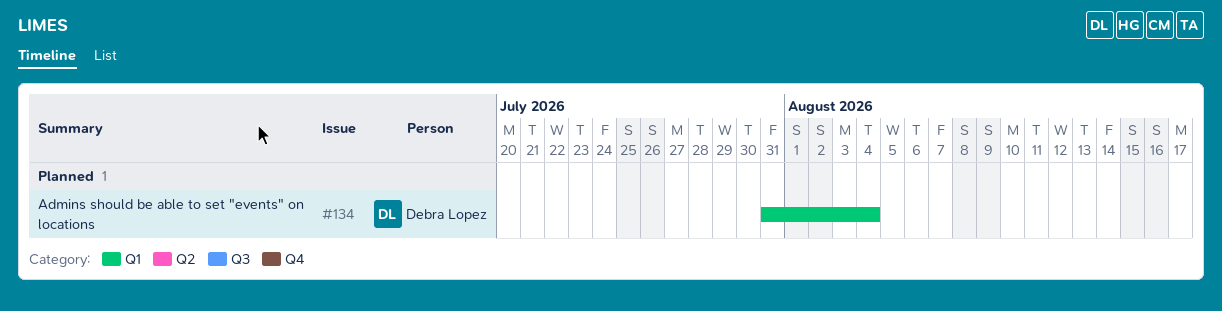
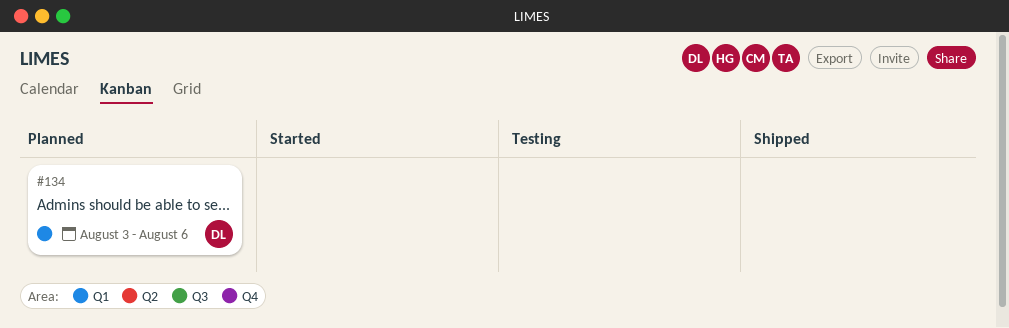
#134, start: Jul 31 -> Aug 3
#134, due: Aug 4 -> Aug 6

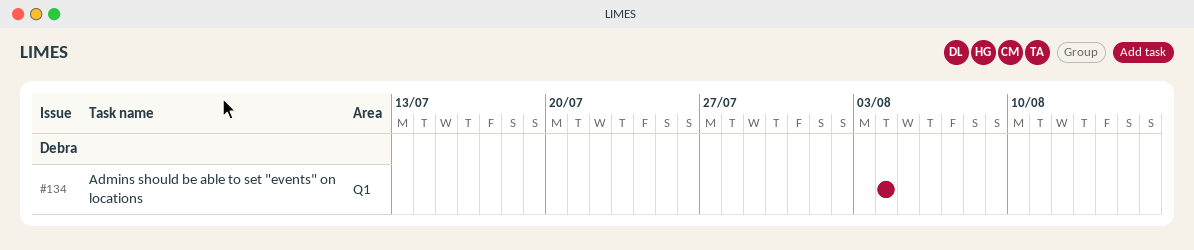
#134, start: Aug 3 -> Aug 4
#134, due: Aug 6 -> Aug 4

